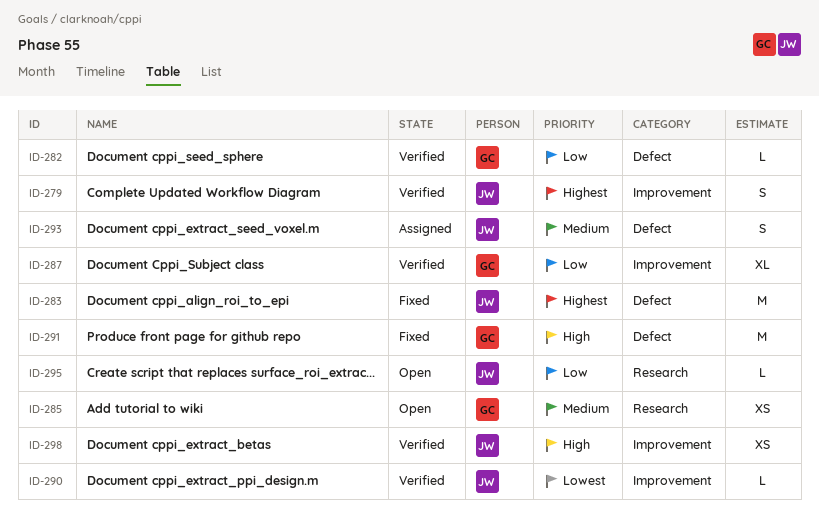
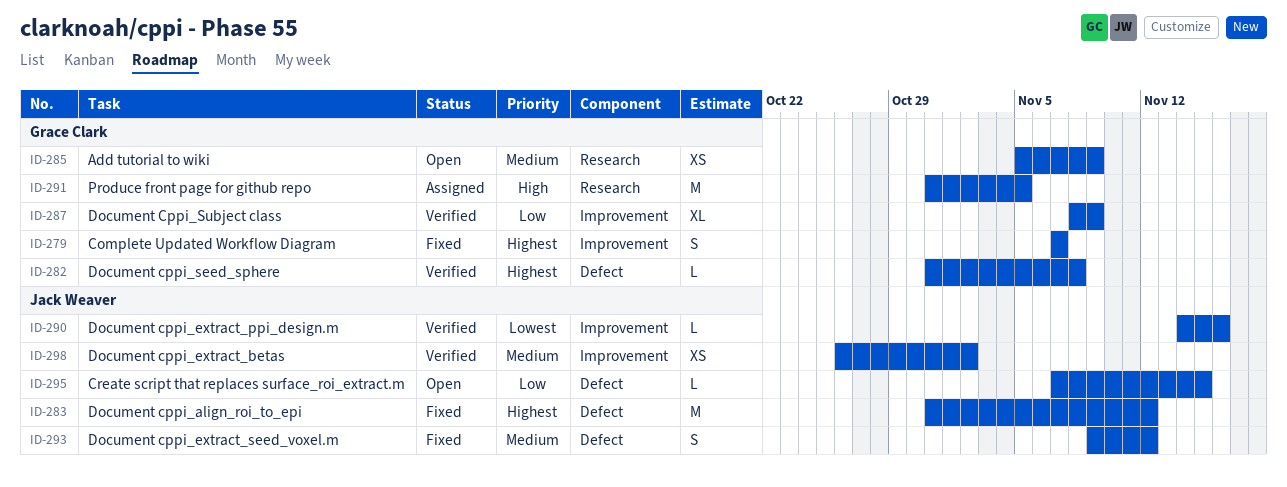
ID-279, status: Verified -> Fixed
ID-279, owner: Jack Weaver -> Grace Clark
ID-282, priority: Low -> Highest
ID-291, status: Fixed -> Assigned
ID-291, label: Defect -> Research
ID-293, status: Assigned -> Fixed
ID-295, label: Research -> Defect
ID-298, priority: High -> Medium

